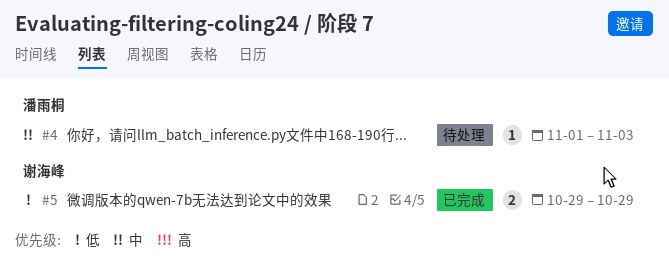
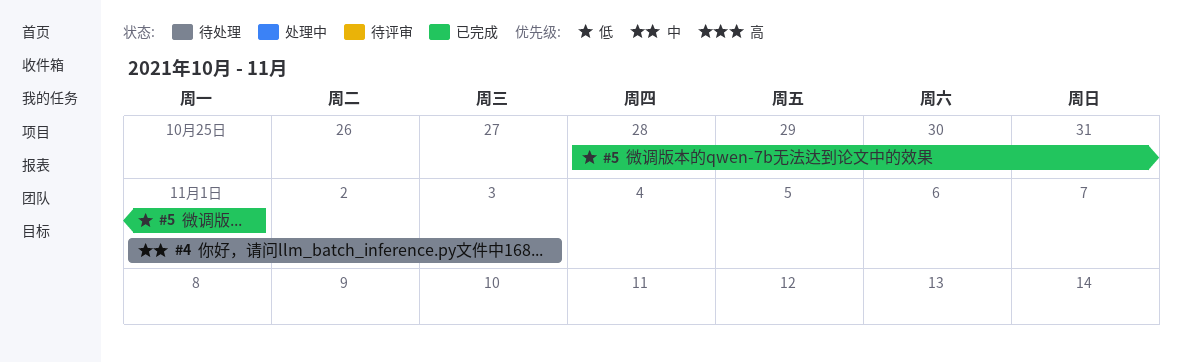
#5, start: Oct 29 -> Oct 28
#5, due: Oct 29 -> Nov 1

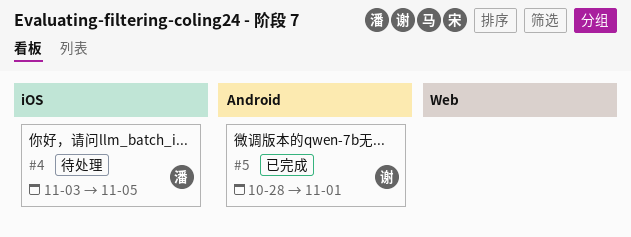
#4, start: Nov 1 -> Nov 3
#4, due: Nov 3 -> Nov 5

